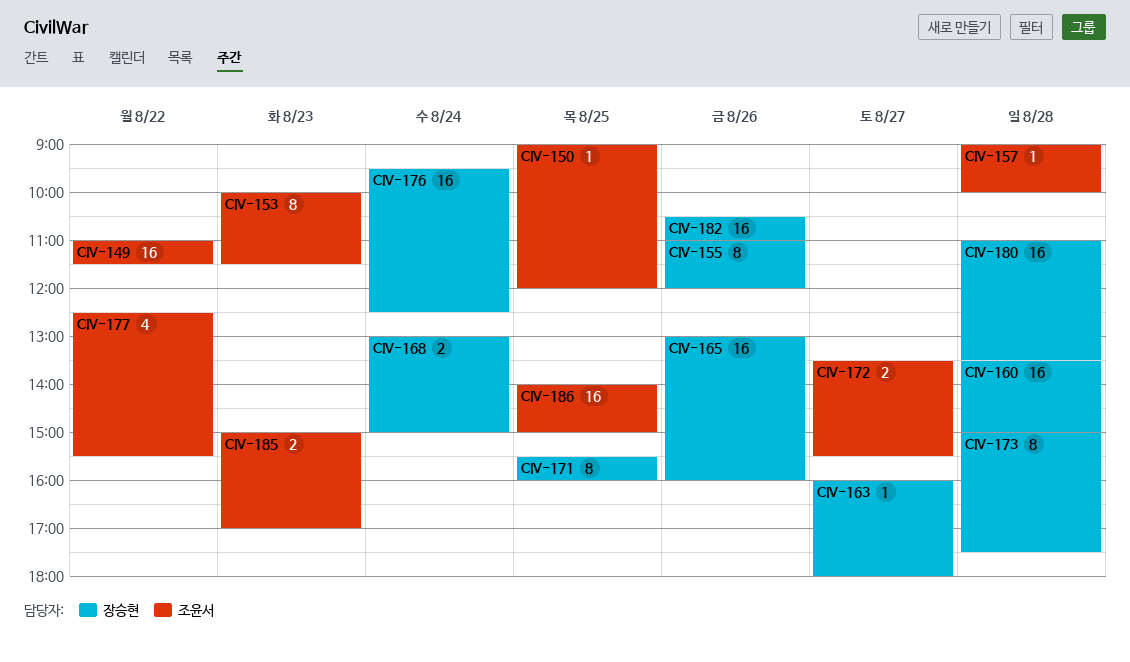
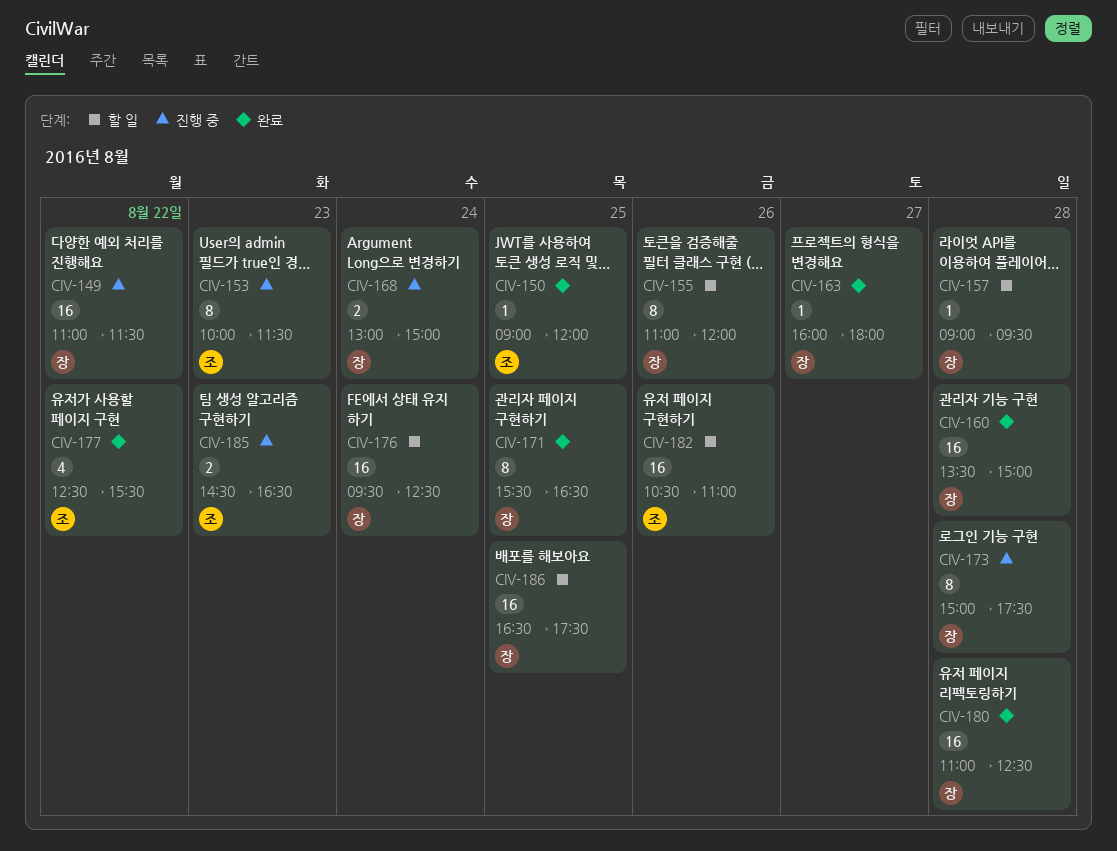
CIV-149, owner: 조윤서 -> 장승현
CIV-157, owner: 조윤서 -> 장승현
CIV-157, ends: 10:00 -> 09:30
CIV-165: present -> none
CIV-171, ends: 16:00 -> 16:30
CIV-172: present -> none
CIV-180, ends: 13:30 -> 12:30
CIV-182, owner: 장승현 -> 조윤서
CIV-185, begins: 15:00 -> 14:30
CIV-185, ends: 17:00 -> 16:30
CIV-186, owner: 조윤서 -> 장승현
CIV-186, begins: 14:00 -> 16:30
CIV-186, ends: 15:00 -> 17:30

